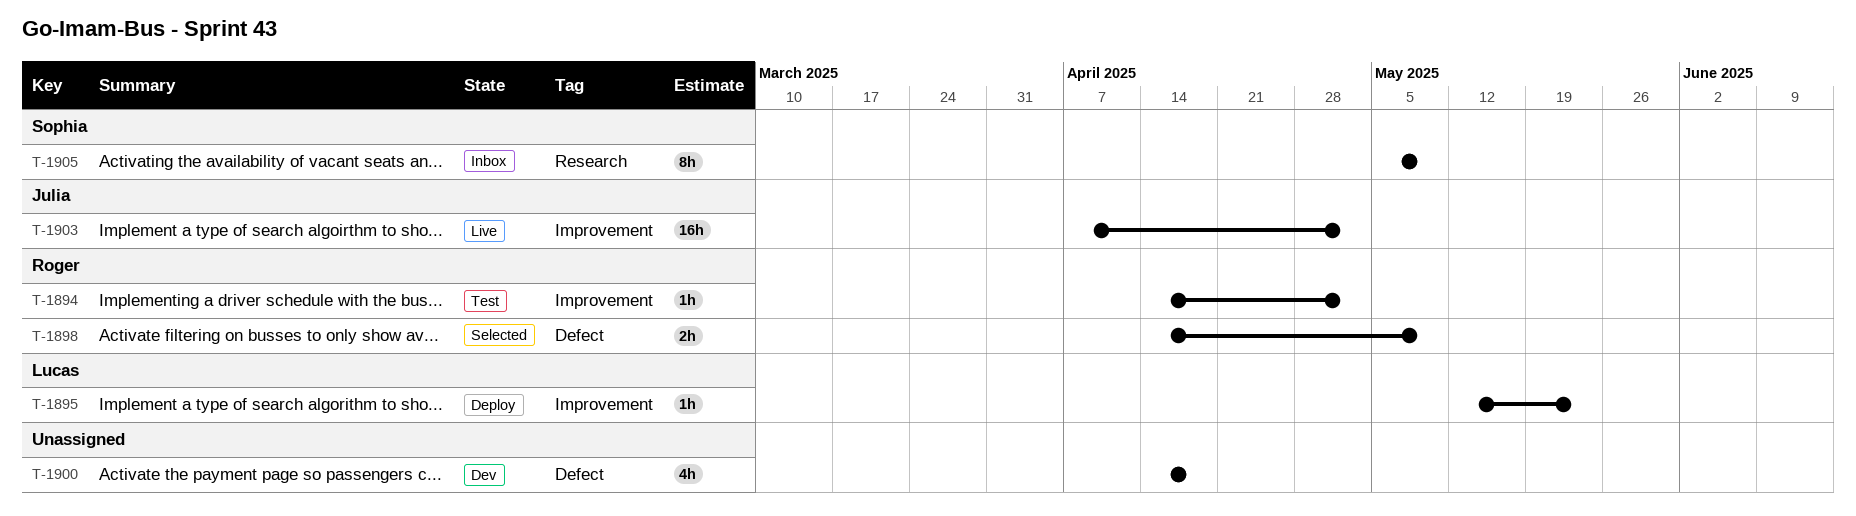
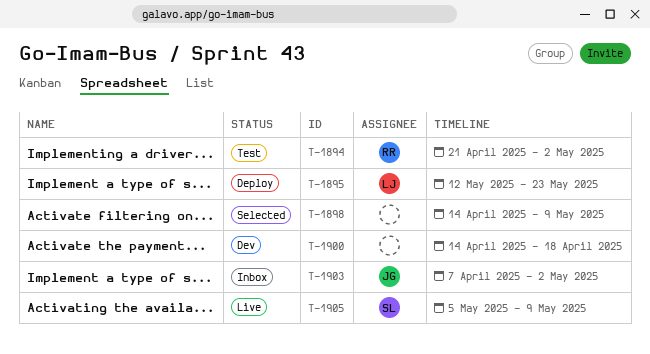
T-1894, start: Apr 14 -> Apr 21
T-1898, owner: Roger -> none
T-1903, status: Live -> Inbox
T-1905, status: Inbox -> Live

